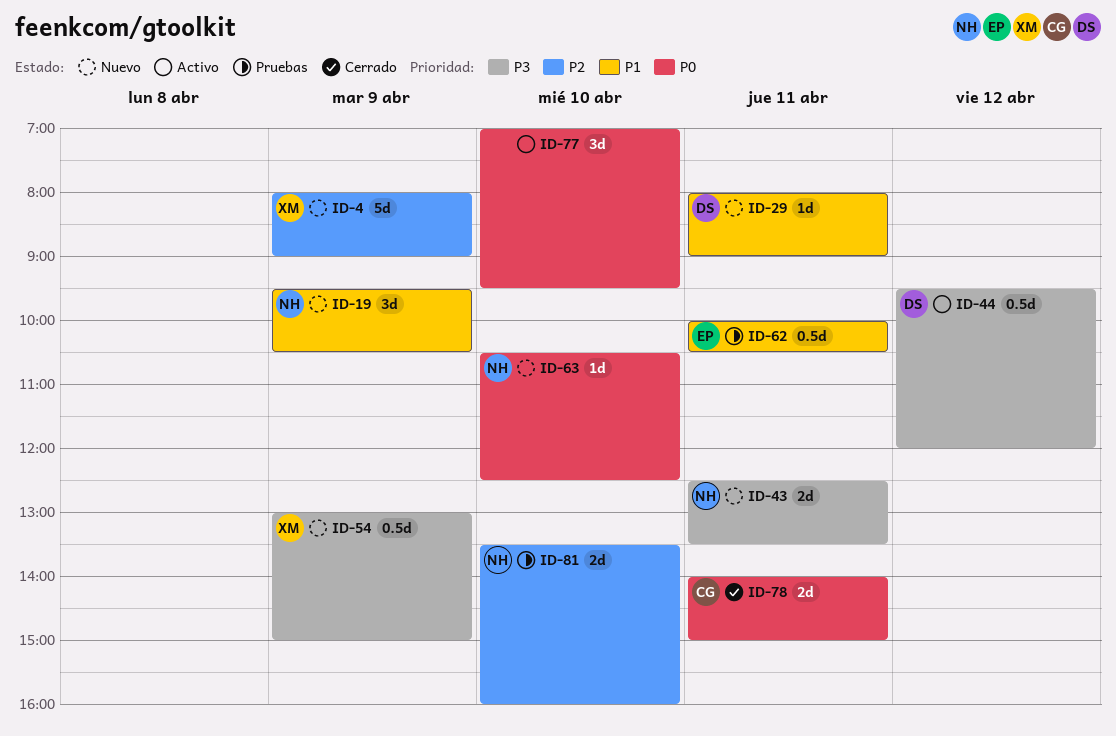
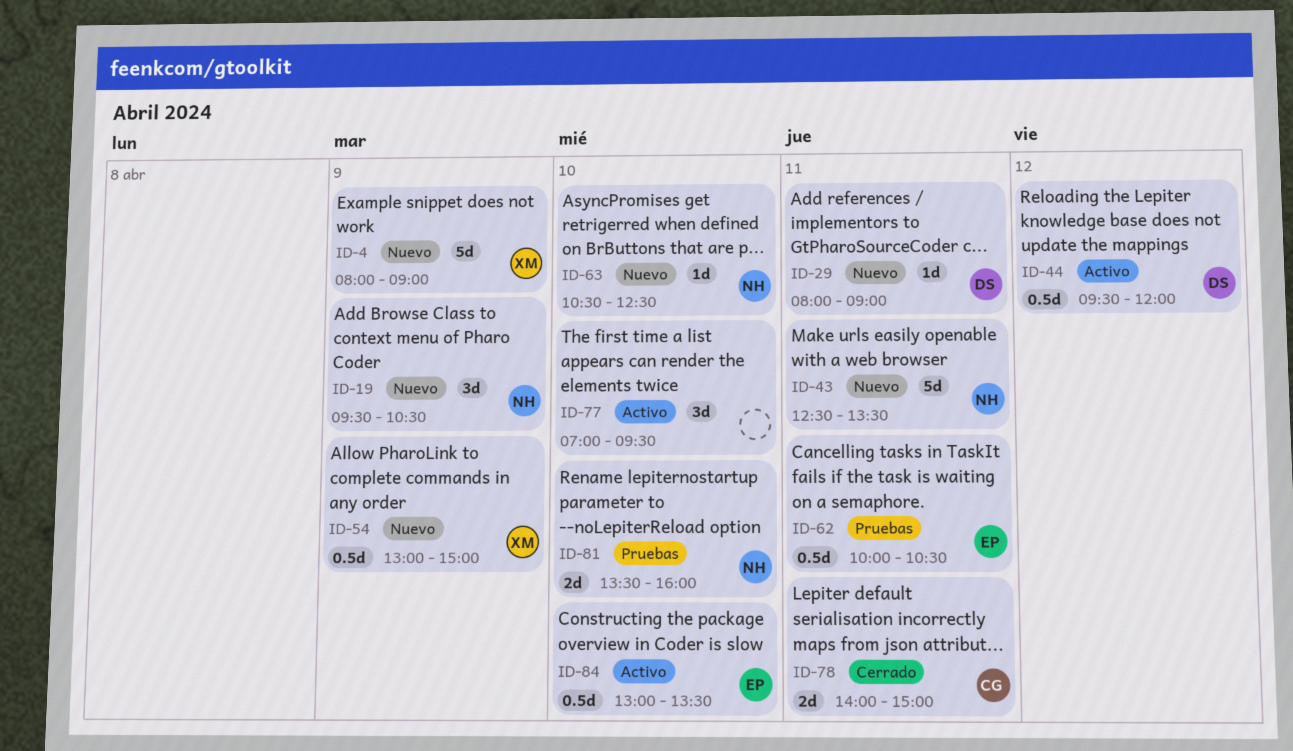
ID-43, estimate: 2d -> 5d
ID-84: none -> present

